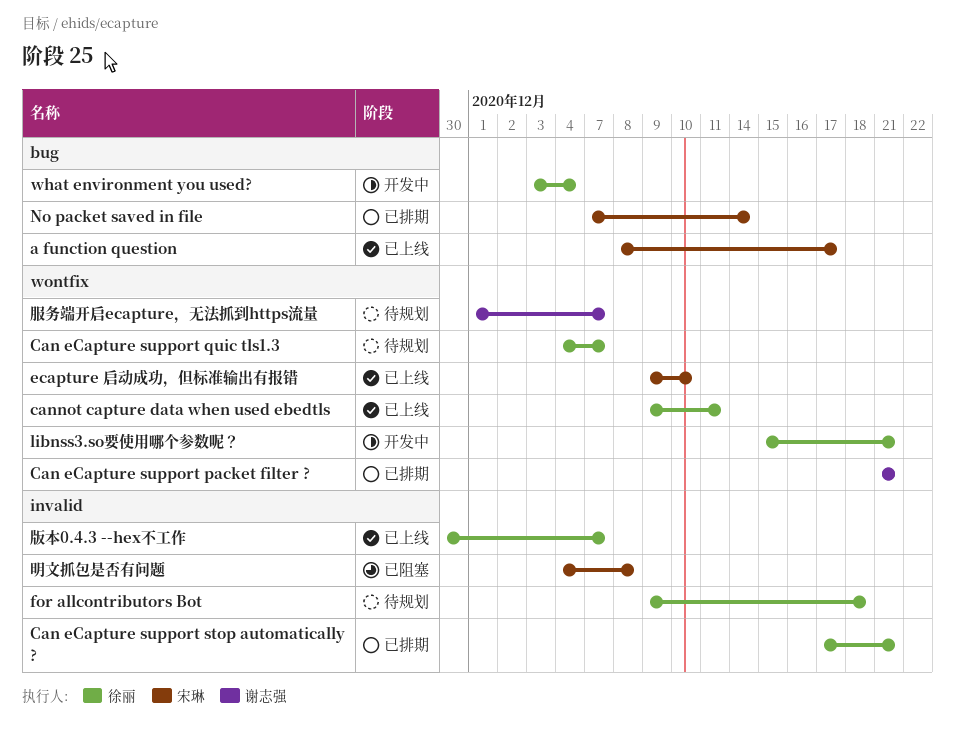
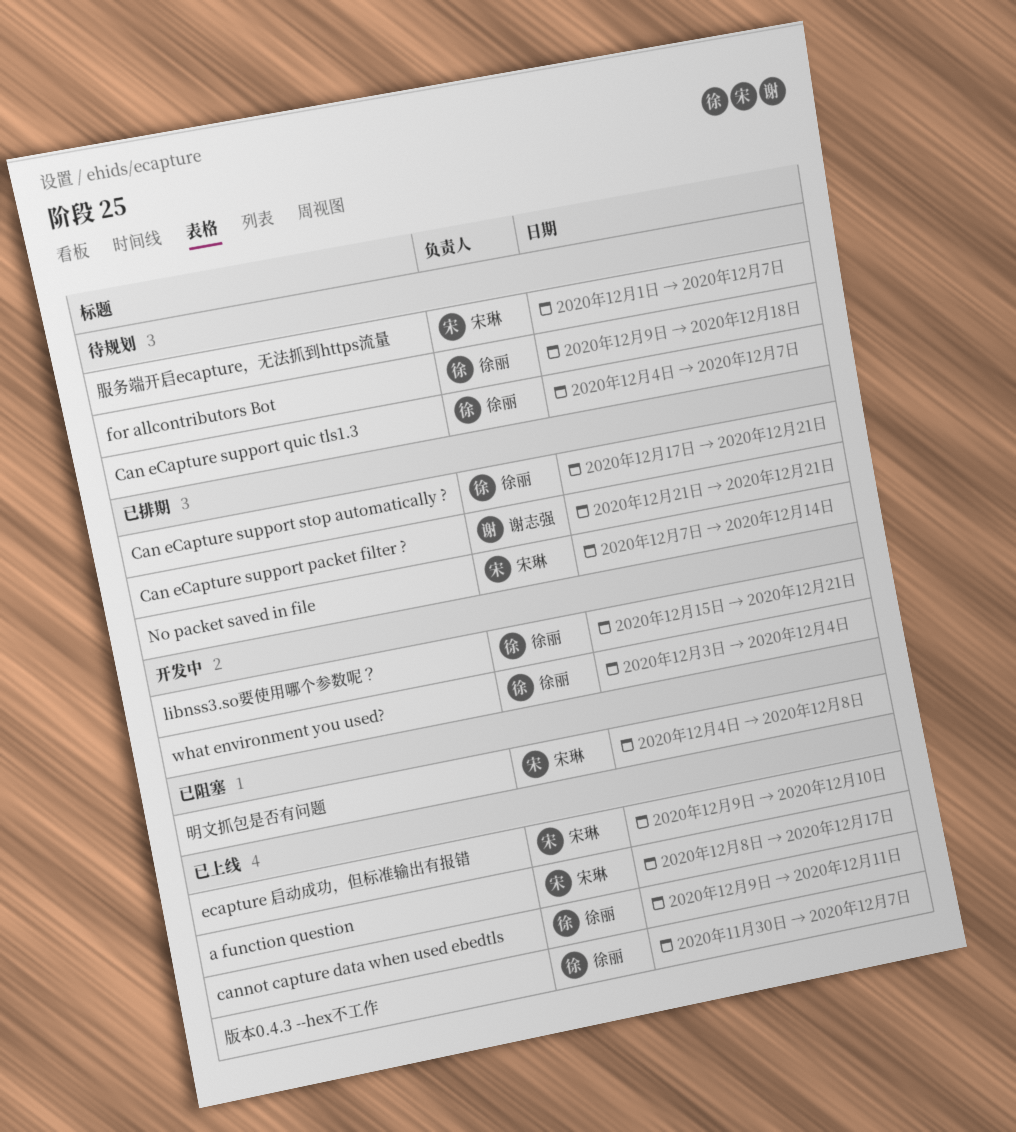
服务端开启ecapture，无法抓到https流量, owner: 谢志强 -> 宋琳

